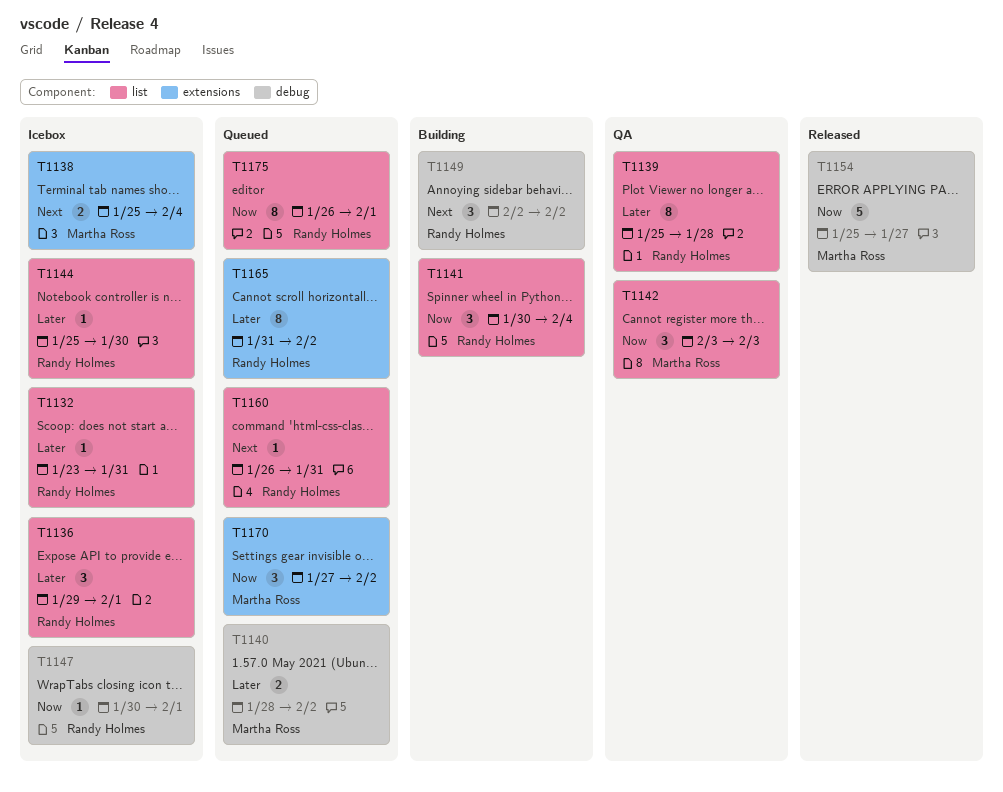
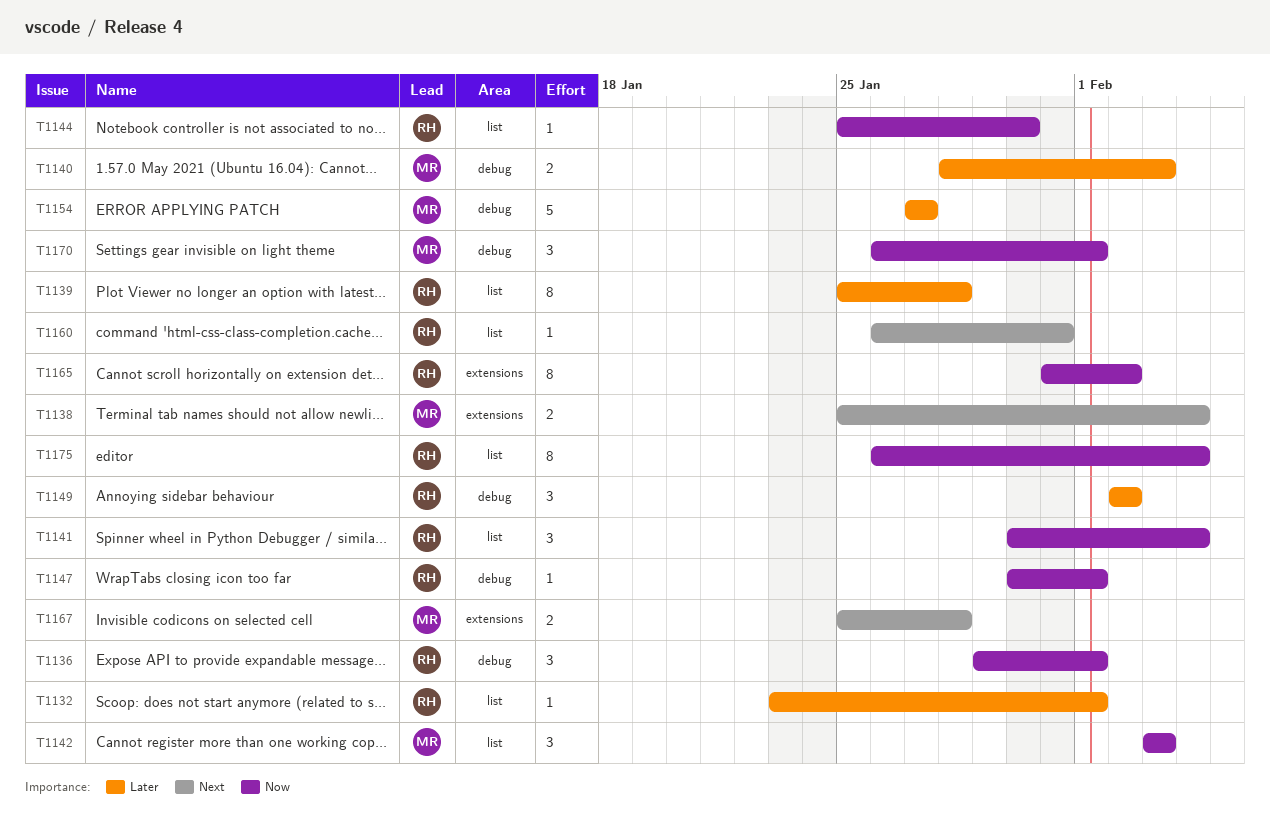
T1132, due: Jan 31 -> Feb 1
T1136, priority: Later -> Now
T1136, label: list -> debug
T1140, due: Feb 2 -> Feb 3
T1144, priority: Later -> Now
T1149, priority: Next -> Later
T1154, priority: Now -> Later
T1154, start: Jan 25 -> Jan 27
T1165, priority: Later -> Now
T1167: none -> present
T1170, label: extensions -> debug
T1170, start: Jan 27 -> Jan 26
T1170, due: Feb 2 -> Feb 1
T1175, due: Feb 1 -> Feb 4

